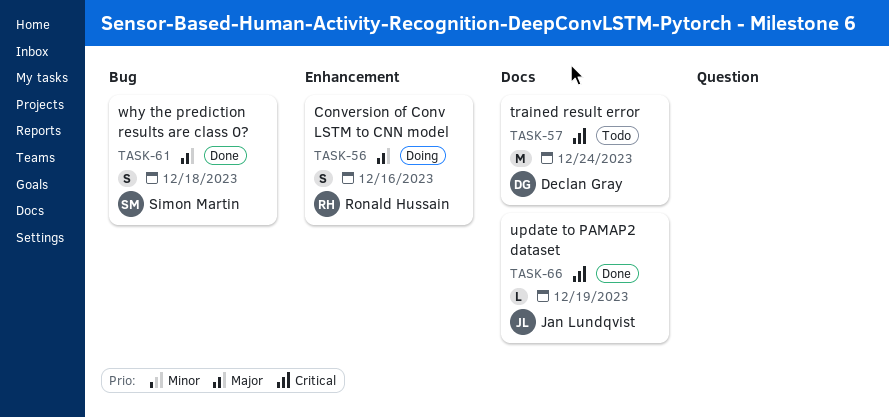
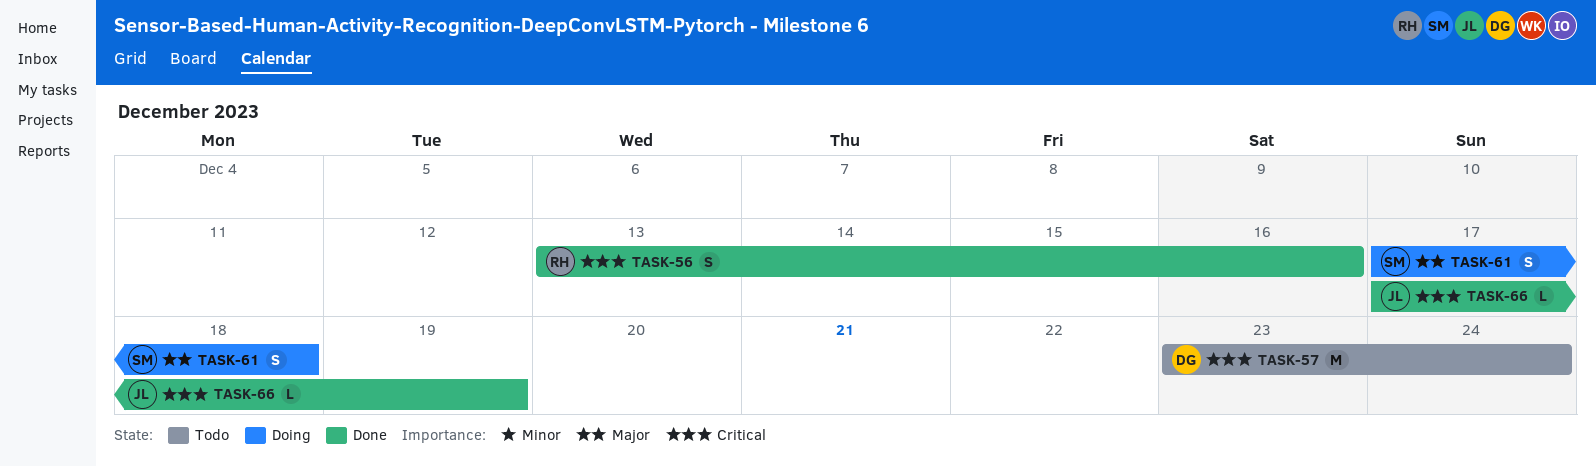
TASK-56, status: Doing -> Done
TASK-56, priority: Major -> Critical
TASK-61, status: Done -> Doing

